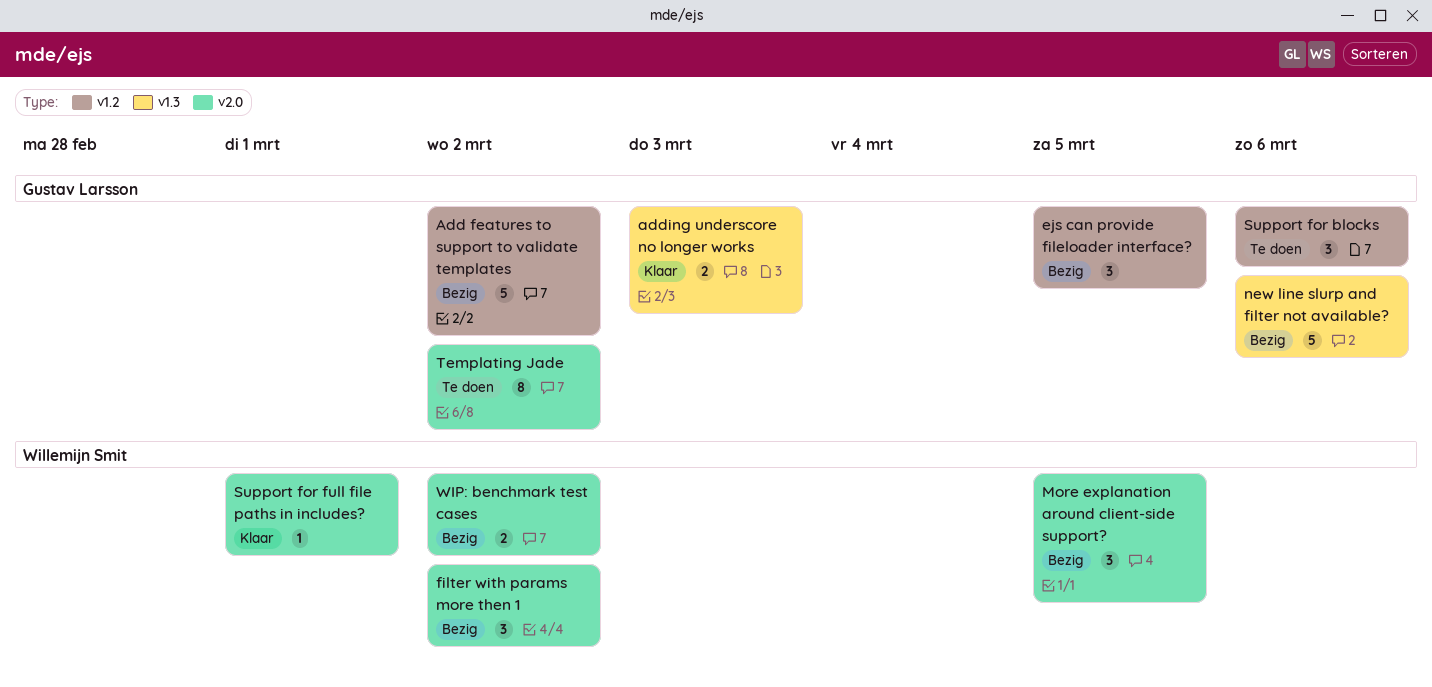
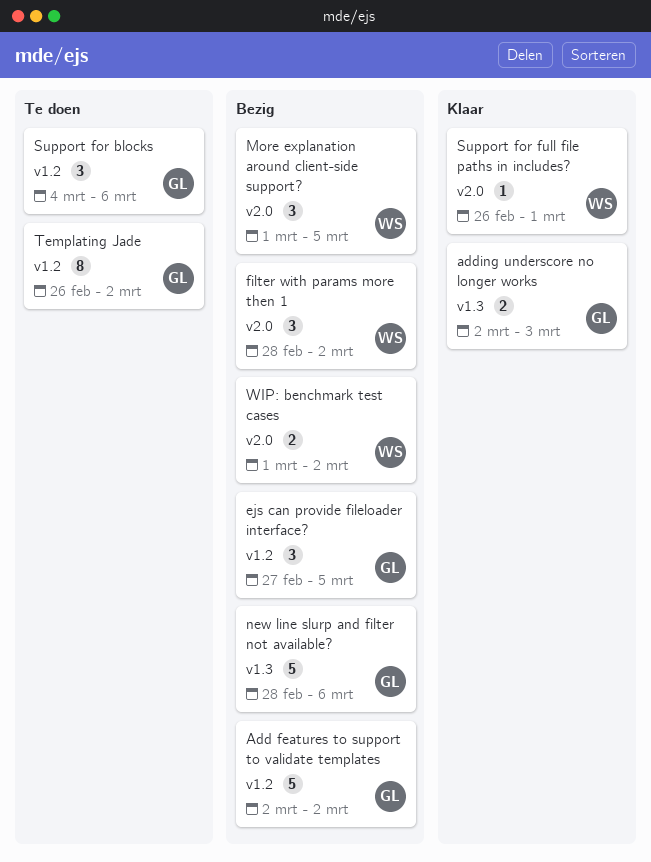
Templating Jade, label: v2.0 -> v1.2

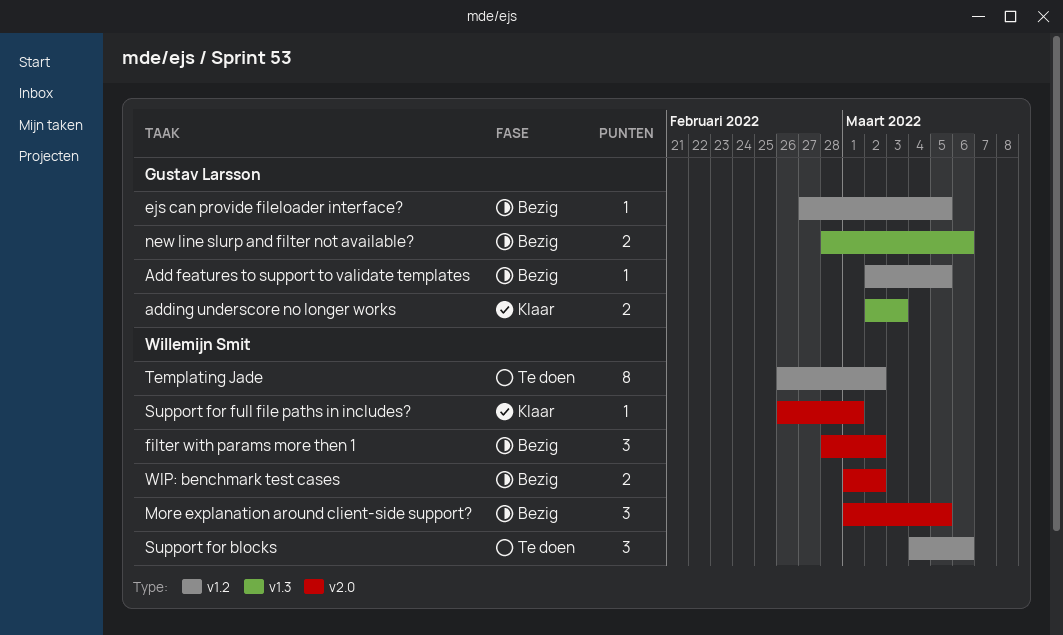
Add features to support to validate templates, estimate: 5 -> 1
Add features to support to validate templates, due: Mar 2 -> Mar 5
ejs can provide fileloader interface?, estimate: 3 -> 1
new line slurp and filter not available?, estimate: 5 -> 2
Support for blocks, owner: Gustav Larsson -> Willemijn Smit
Templating Jade, owner: Gustav Larsson -> Willemijn Smit

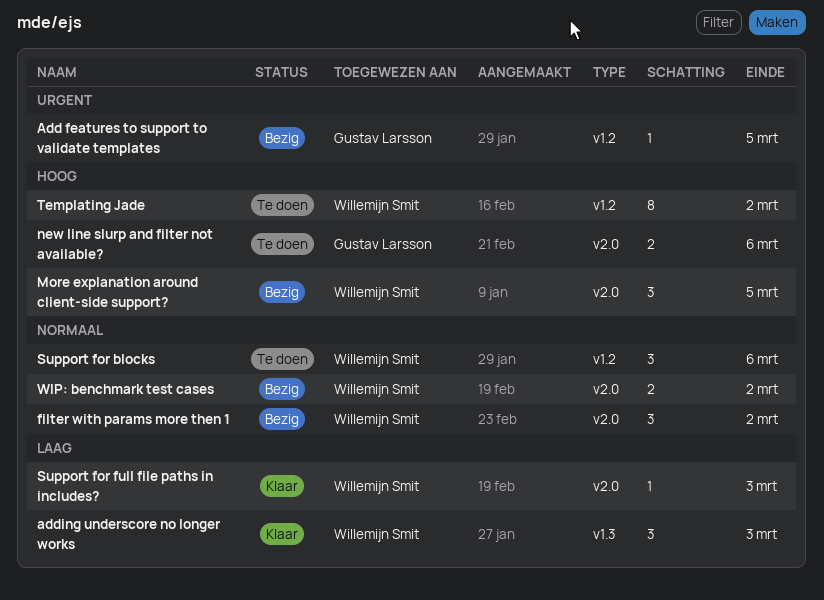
adding underscore no longer works, owner: Gustav Larsson -> Willemijn Smit
adding underscore no longer works, estimate: 2 -> 3
ejs can provide fileloader interface?: present -> none
new line slurp and filter not available?, status: Bezig -> Te doen
new line slurp and filter not available?, label: v1.3 -> v2.0
Support for full file paths in includes?, due: Mar 1 -> Mar 3

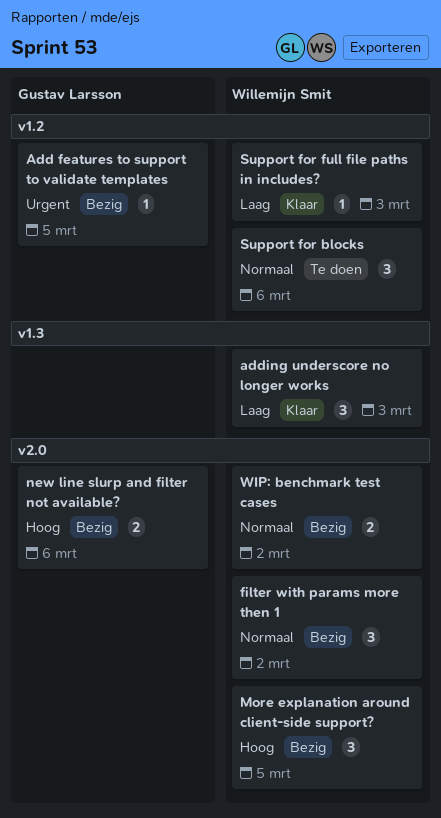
new line slurp and filter not available?, status: Te doen -> Bezig
Support for full file paths in includes?, label: v2.0 -> v1.2
Templating Jade: present -> none

